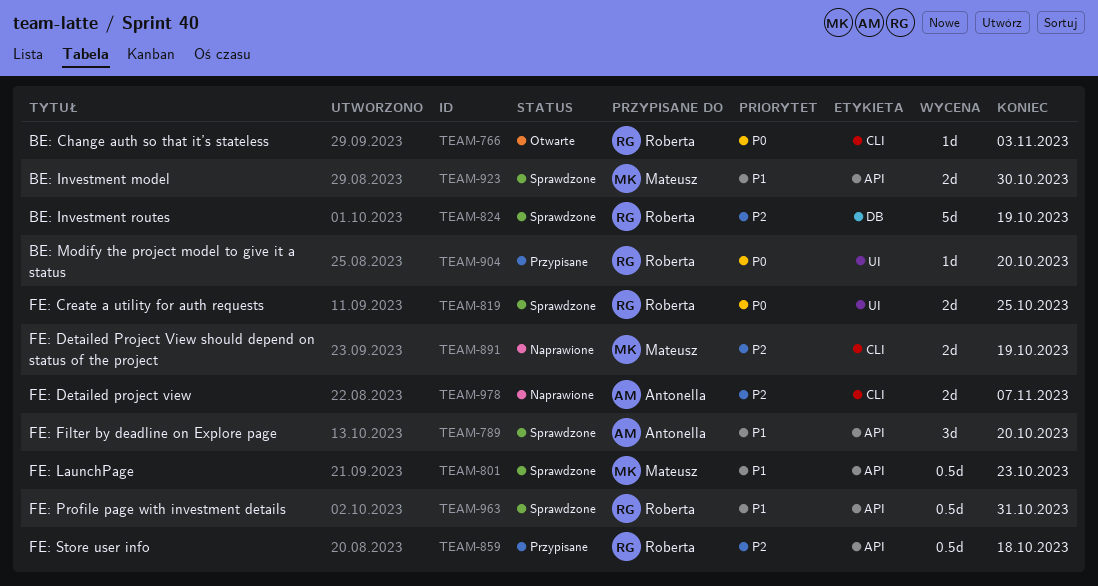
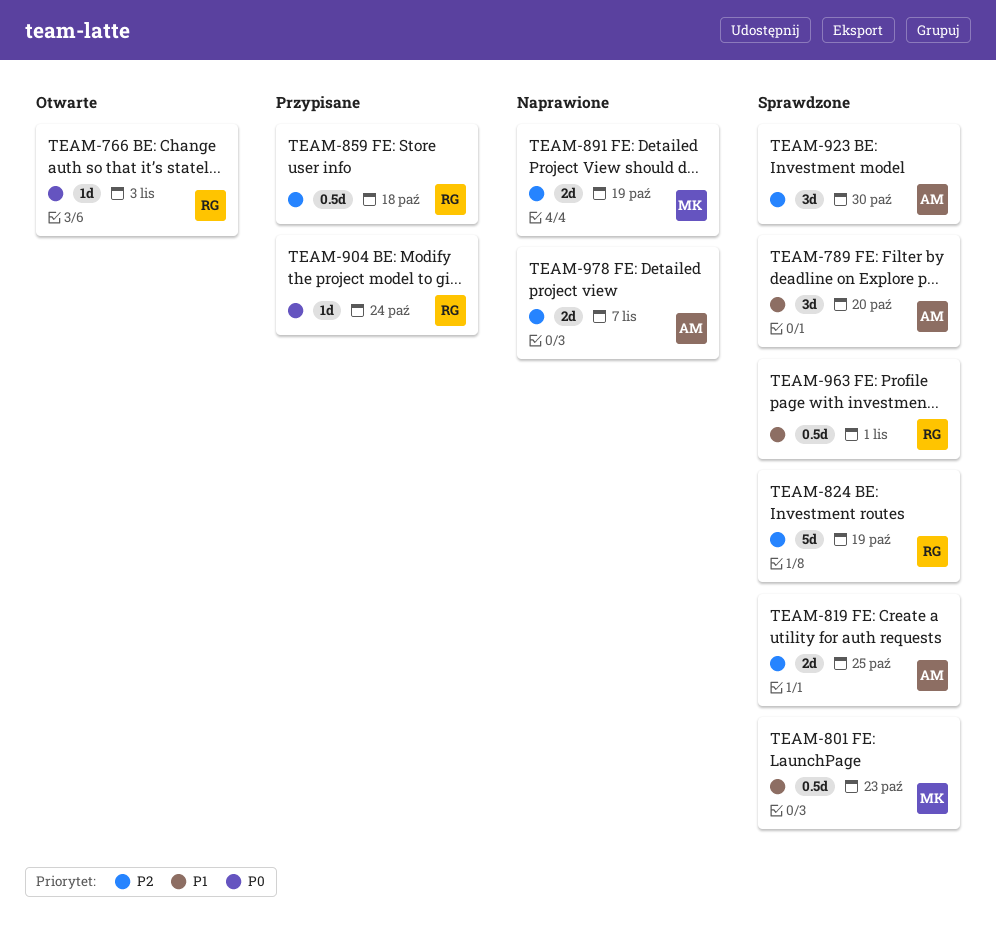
TEAM-819, owner: Roberta -> Antonella
TEAM-819, priority: P0 -> P2
TEAM-904, due: Oct 20 -> Oct 24
TEAM-923, owner: Mateusz -> Antonella
TEAM-923, priority: P1 -> P2
TEAM-923, estimate: 2d -> 3d
TEAM-963, due: Oct 31 -> Nov 1

